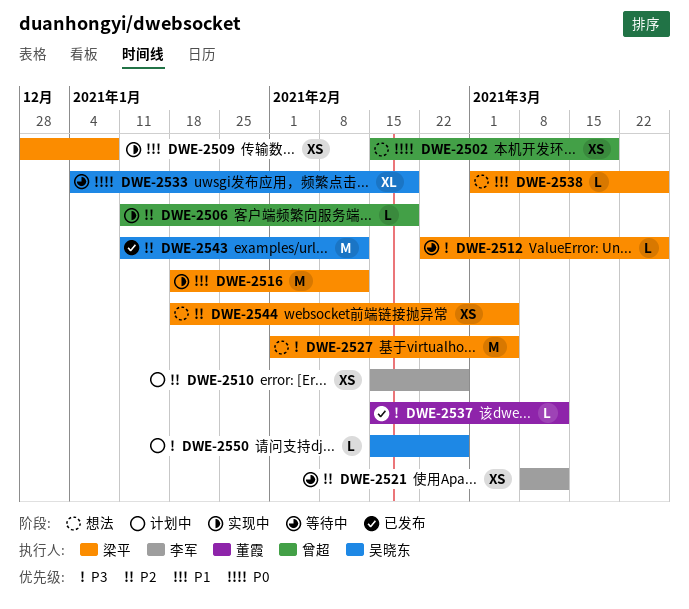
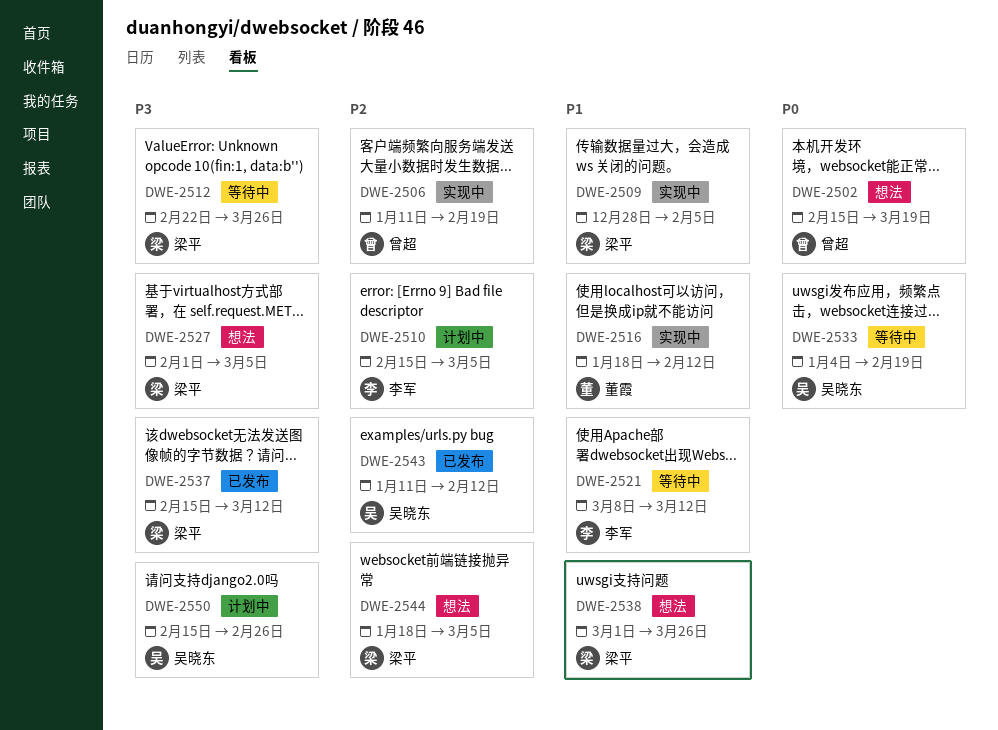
DWE-2509, due: Jan 8 -> Feb 5
DWE-2510, due: Feb 26 -> Mar 5
DWE-2516, owner: 梁平 -> 董霞
DWE-2521, priority: P2 -> P1
DWE-2537, owner: 董霞 -> 梁平

